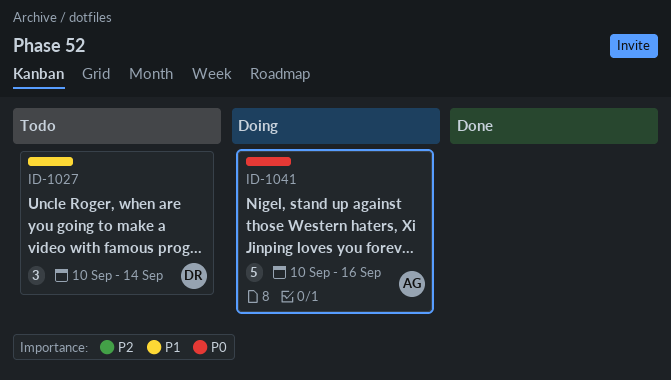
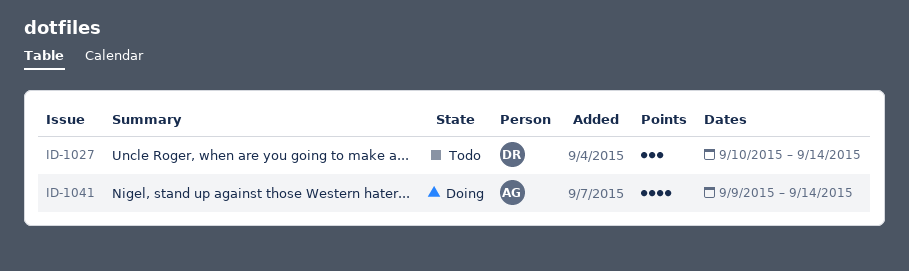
ID-1041, estimate: 5 -> 4
ID-1041, start: Sep 10 -> Sep 9
ID-1041, due: Sep 16 -> Sep 14

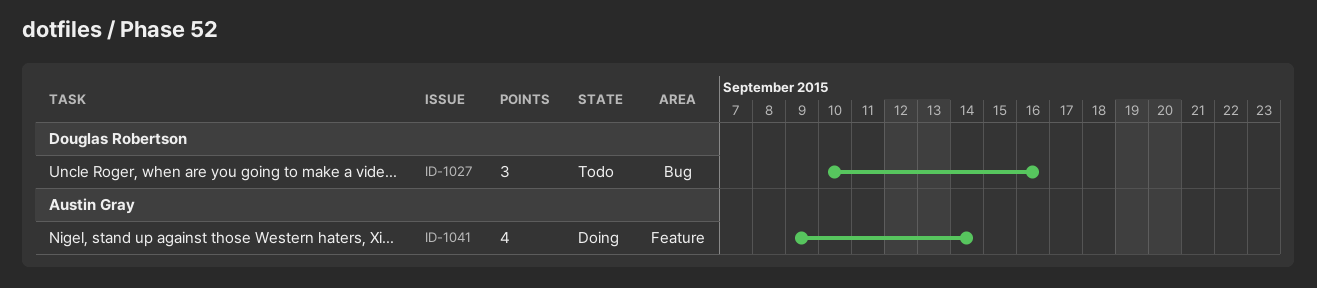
ID-1027, due: Sep 14 -> Sep 16

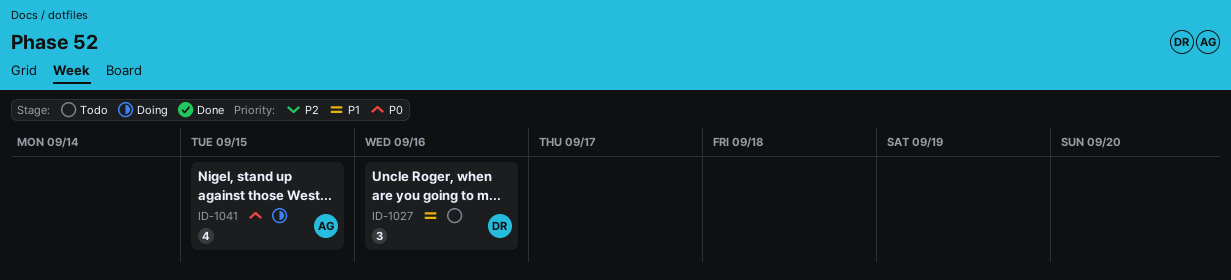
ID-1041, due: Sep 14 -> Sep 15

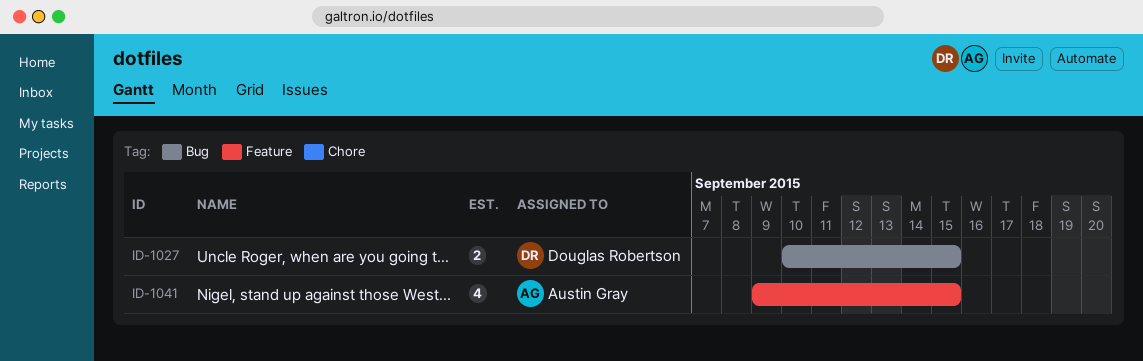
ID-1027, estimate: 3 -> 2
ID-1027, due: Sep 16 -> Sep 15

